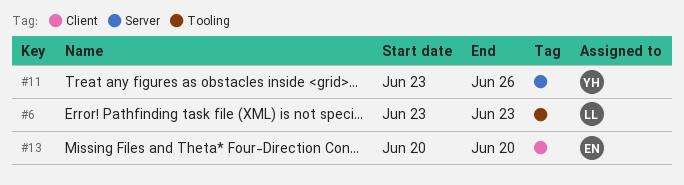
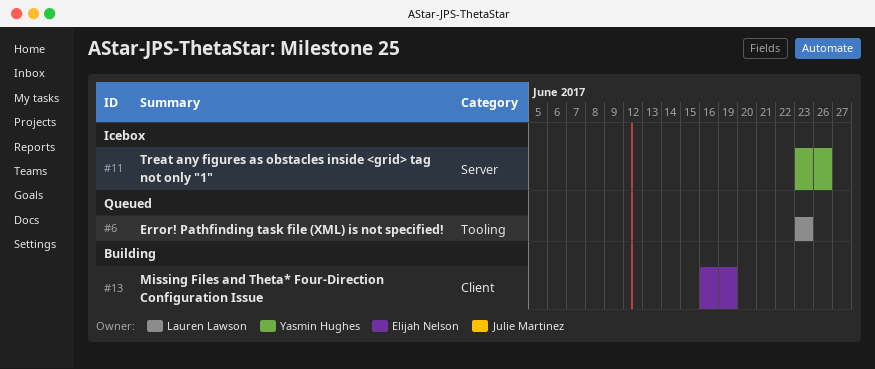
#13, start: Jun 20 -> Jun 16
#13, due: Jun 20 -> Jun 19

